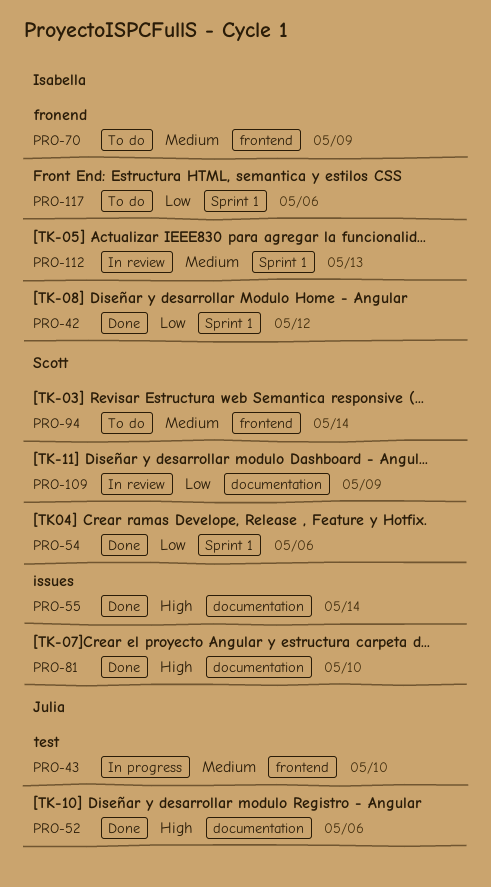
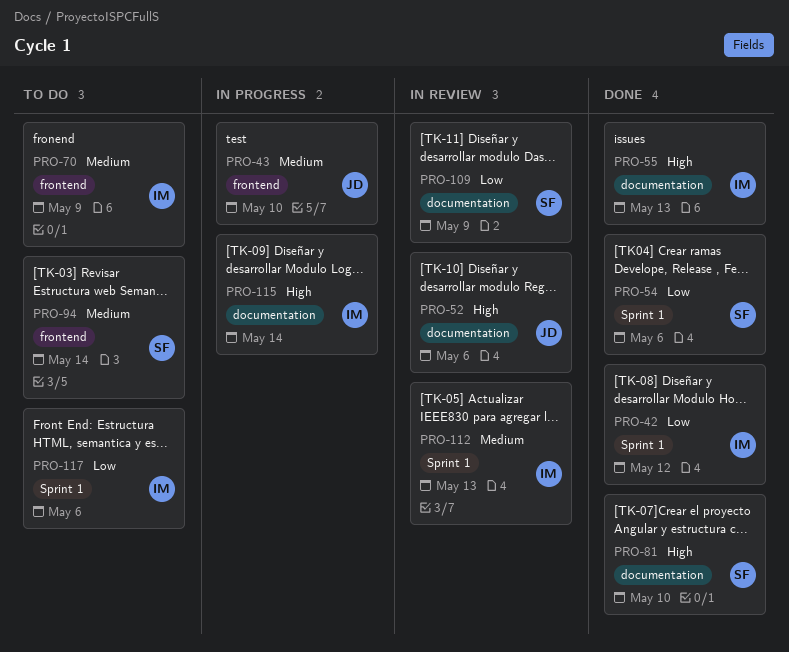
PRO-52, status: Done -> In review
PRO-55, owner: Scott -> Isabella
PRO-55, due: May 14 -> May 13
PRO-115: none -> present

